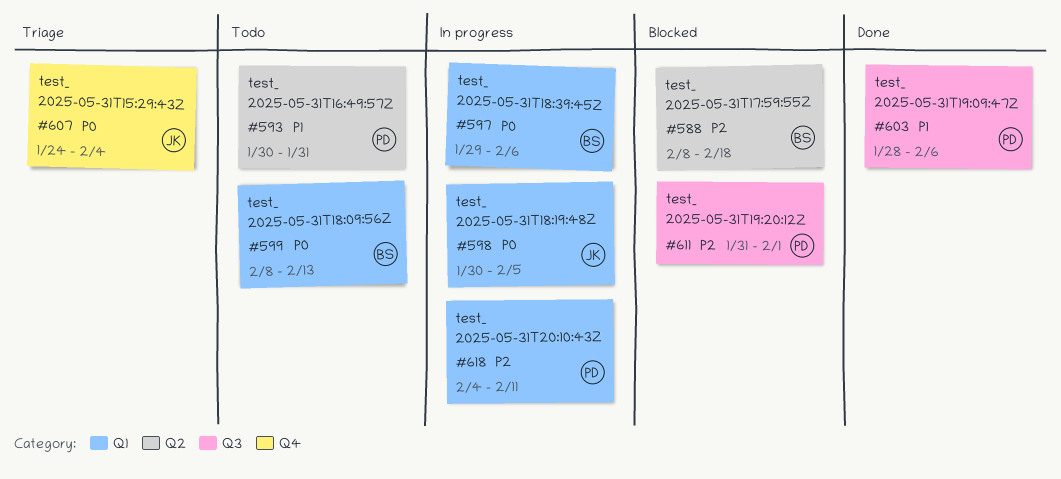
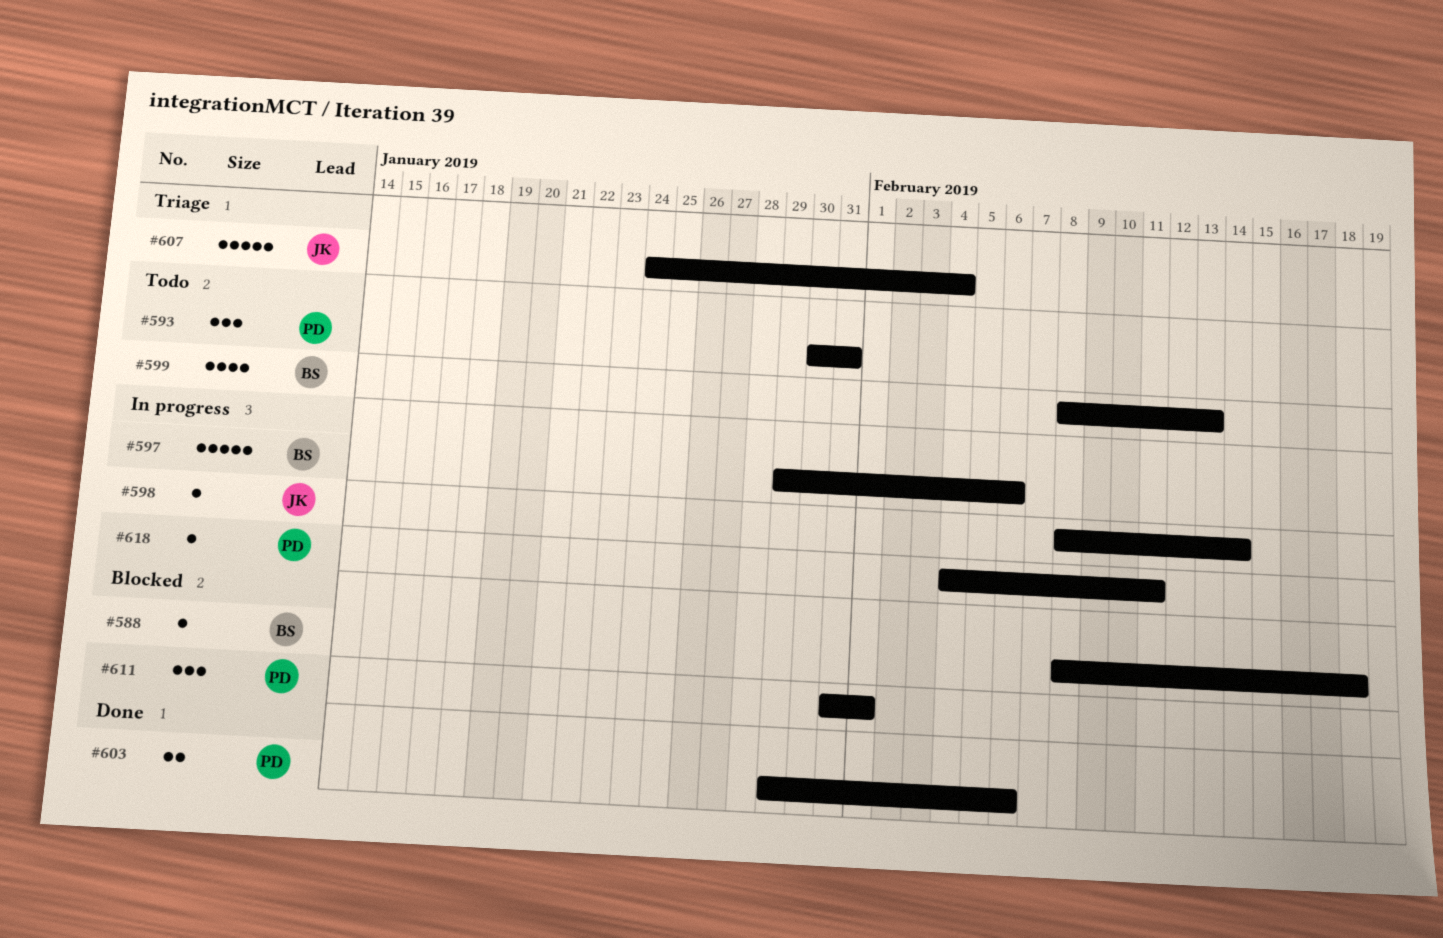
#598, start: Jan 30 -> Feb 8
#598, due: Feb 5 -> Feb 14
#603, start: Jan 28 -> Jan 29

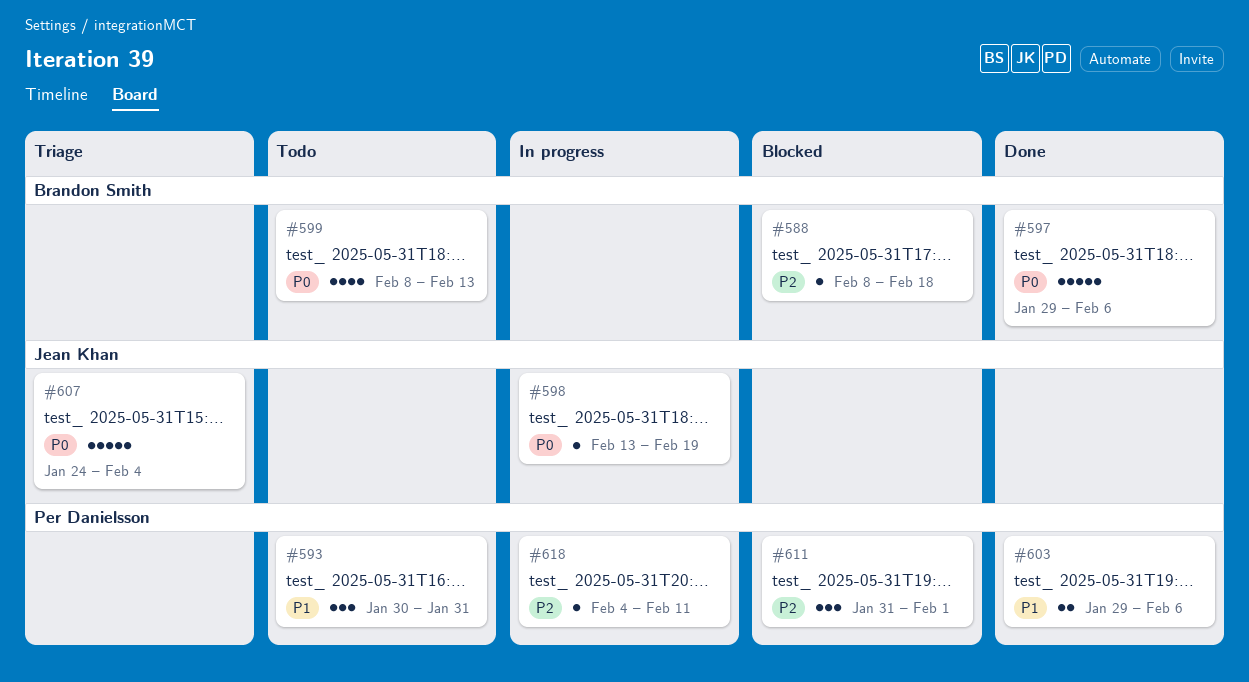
#597, status: In progress -> Done
#598, start: Feb 8 -> Feb 13
#598, due: Feb 14 -> Feb 19

